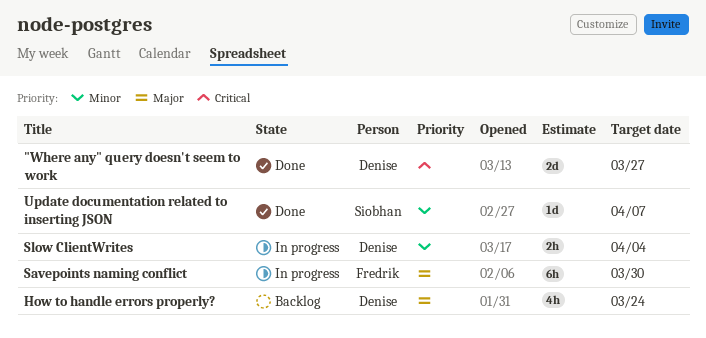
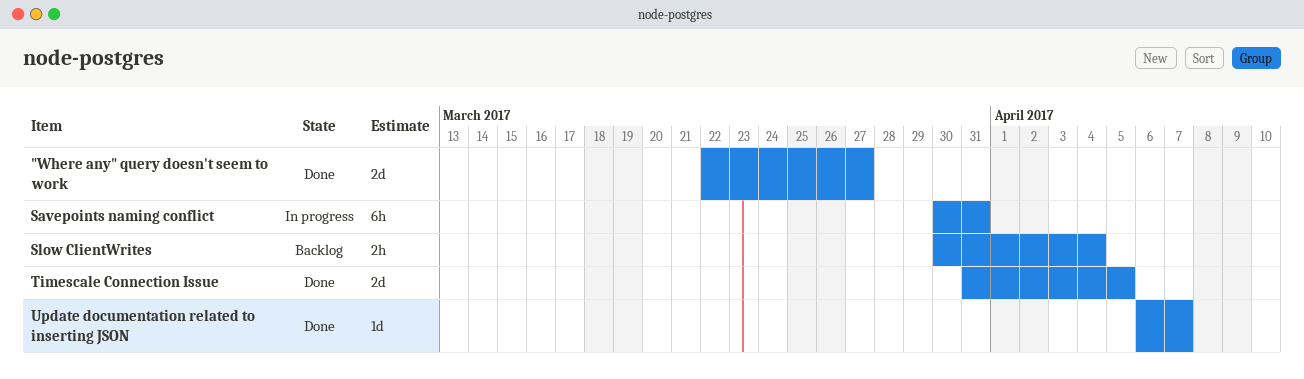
How to handle errors properly?: present -> none
Savepoints naming conflict, due: Mar 30 -> Mar 31
Slow ClientWrites, status: In progress -> Backlog
Timescale Connection Issue: none -> present

